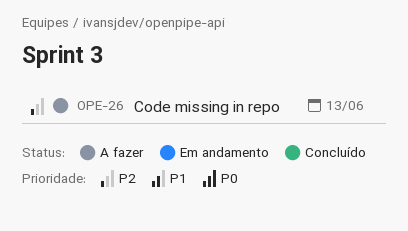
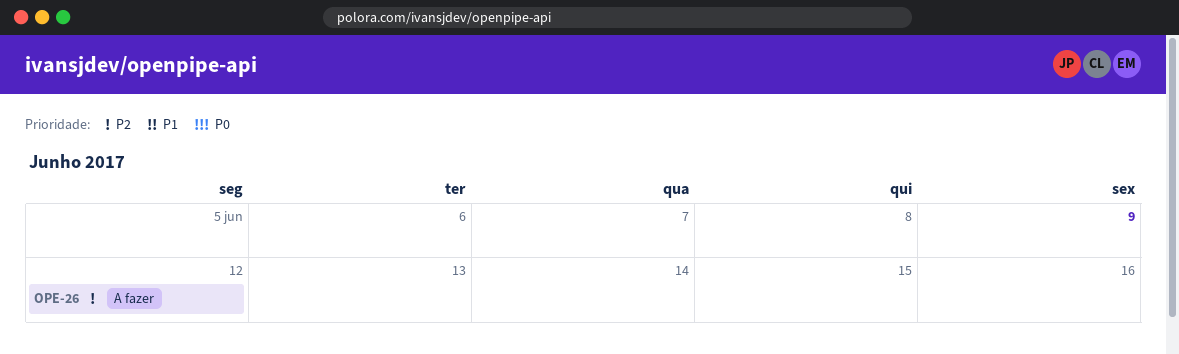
OPE-26, due: Jun 13 -> Jun 12

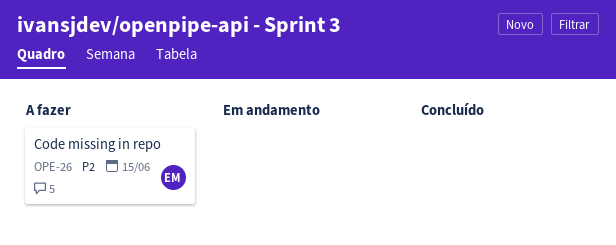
OPE-26, due: Jun 12 -> Jun 15

